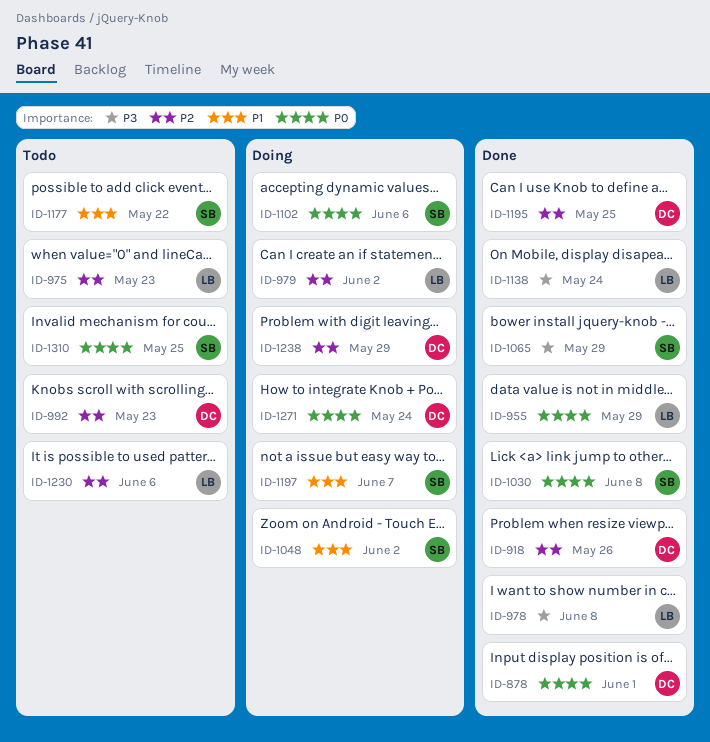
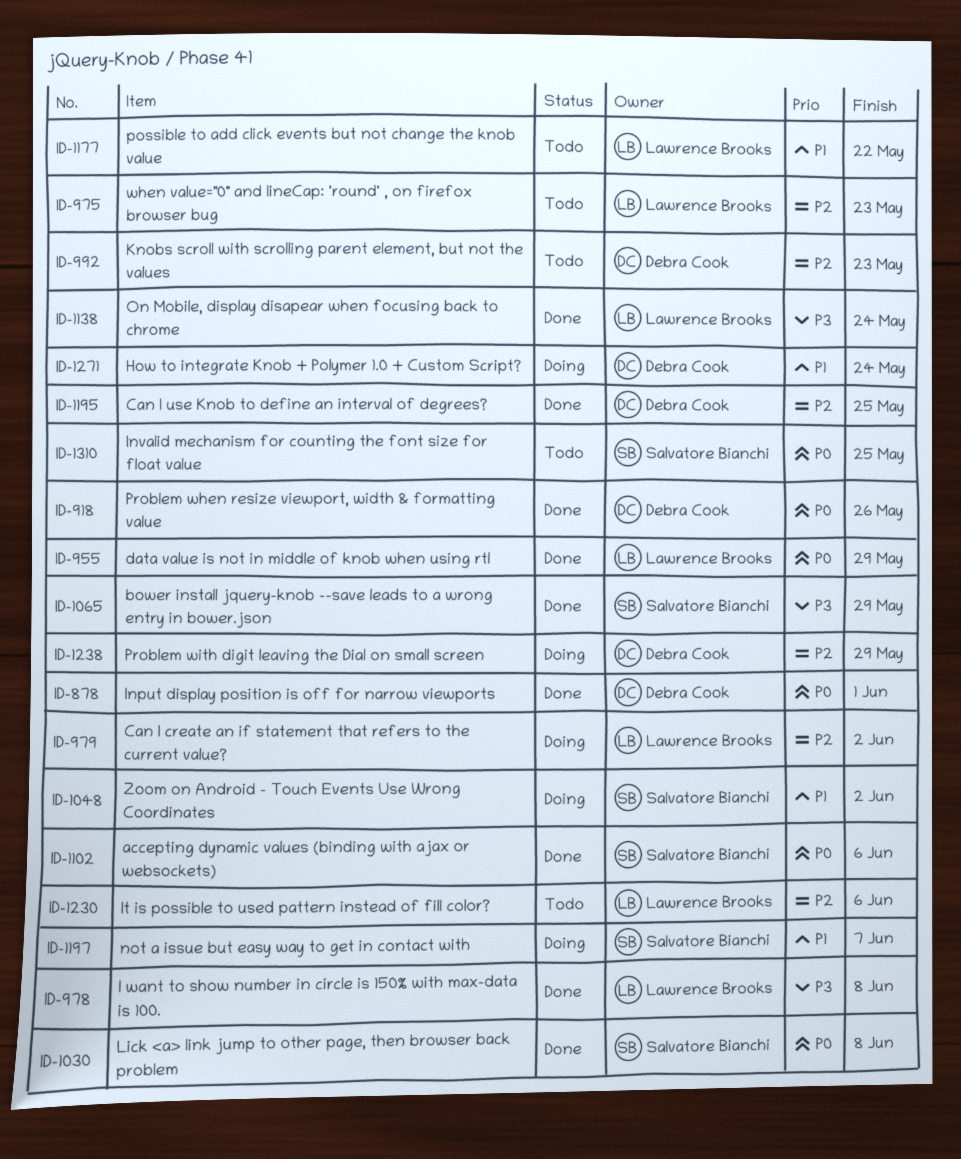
ID-918, priority: P2 -> P0
ID-1102, status: Doing -> Done
ID-1177, owner: Salvatore Bianchi -> Lawrence Brooks
ID-1271, priority: P0 -> P1

